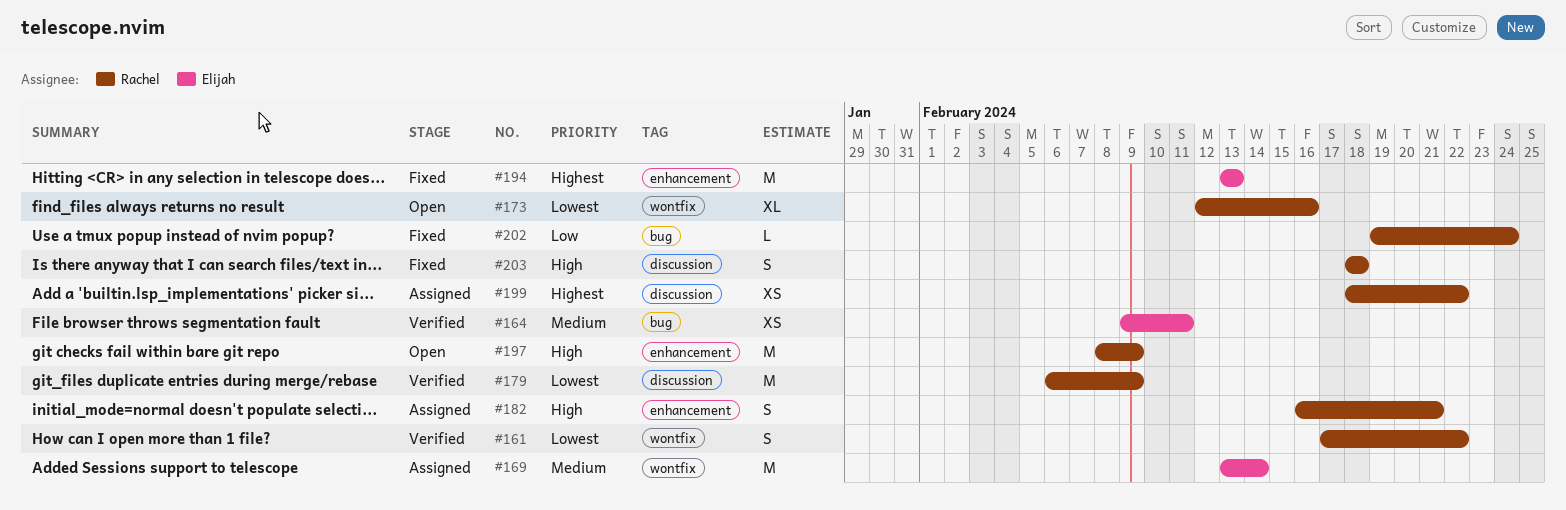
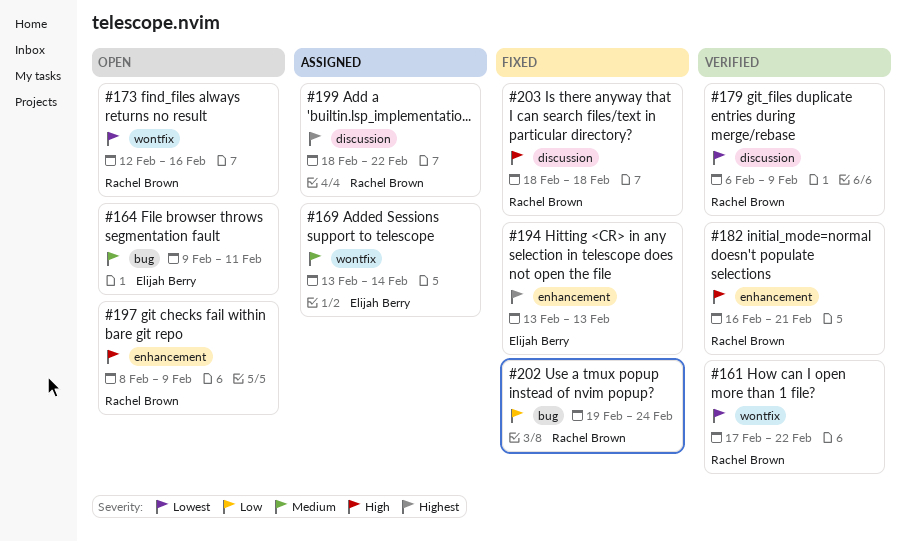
#164, status: Verified -> Open
#182, status: Assigned -> Verified

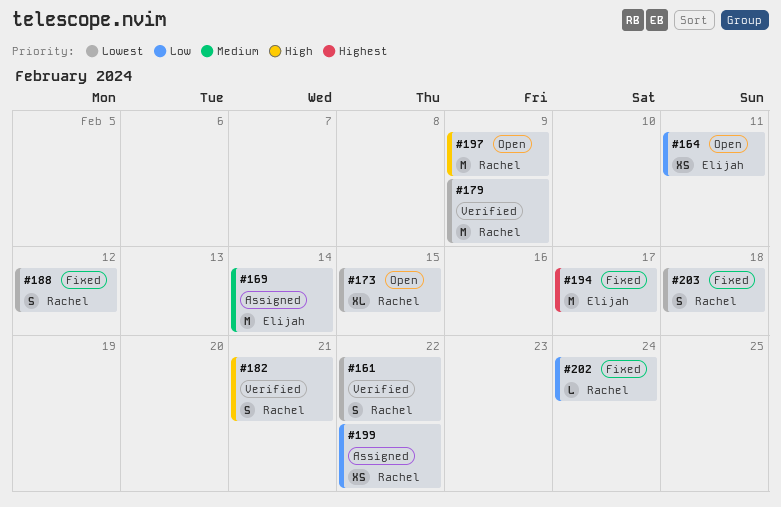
#164, priority: Medium -> Low
#173, due: Feb 16 -> Feb 15
#188: none -> present
#194, due: Feb 13 -> Feb 17
#199, priority: Highest -> Low
#203, priority: High -> Lowest

